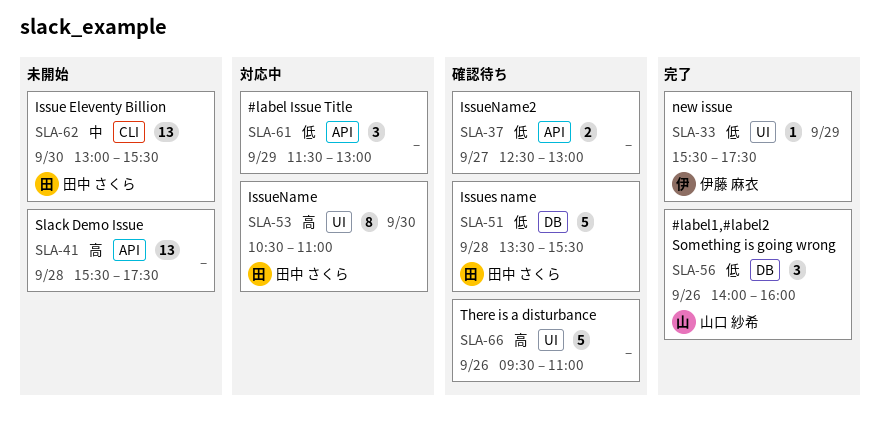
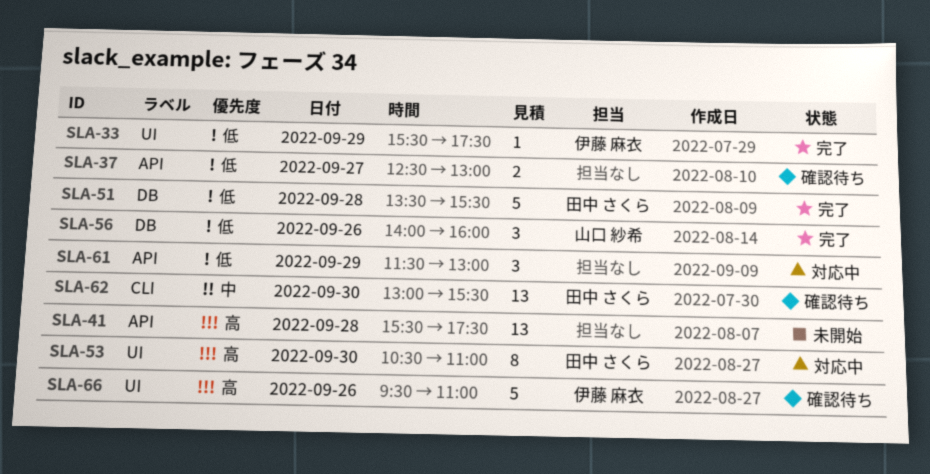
SLA-51, status: 確認待ち -> 完了
SLA-62, status: 未開始 -> 確認待ち
SLA-66, owner: none -> 伊藤 麻衣

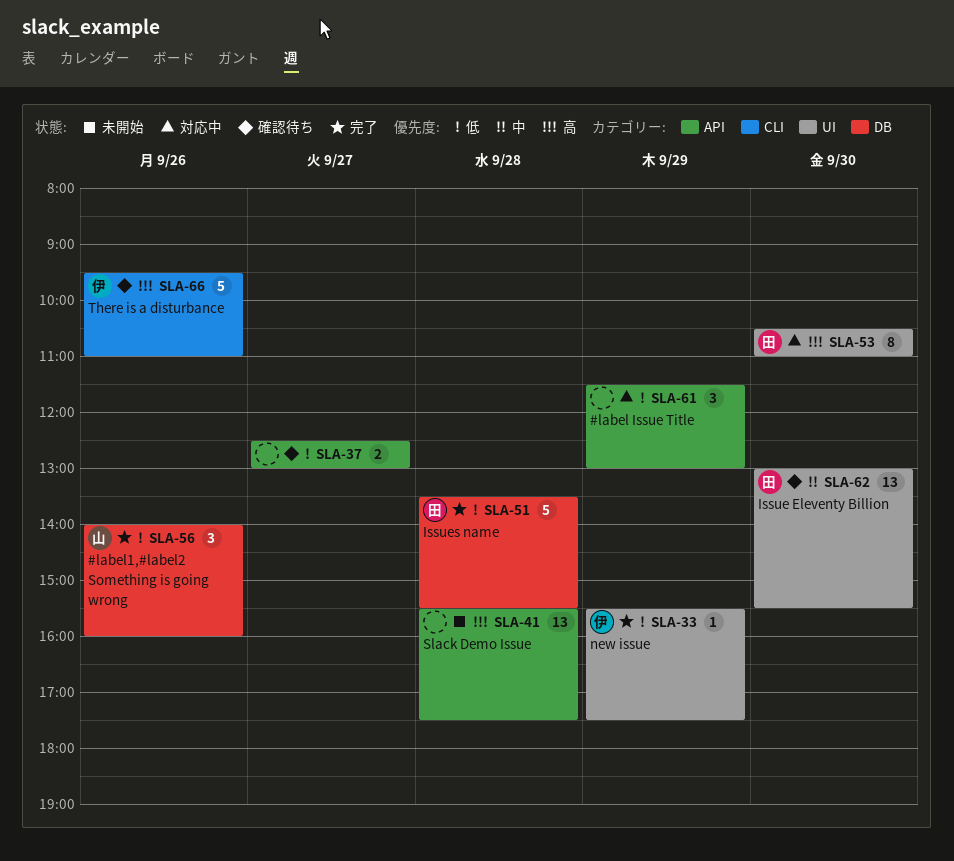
SLA-62, label: CLI -> UI
SLA-66, label: UI -> CLI

